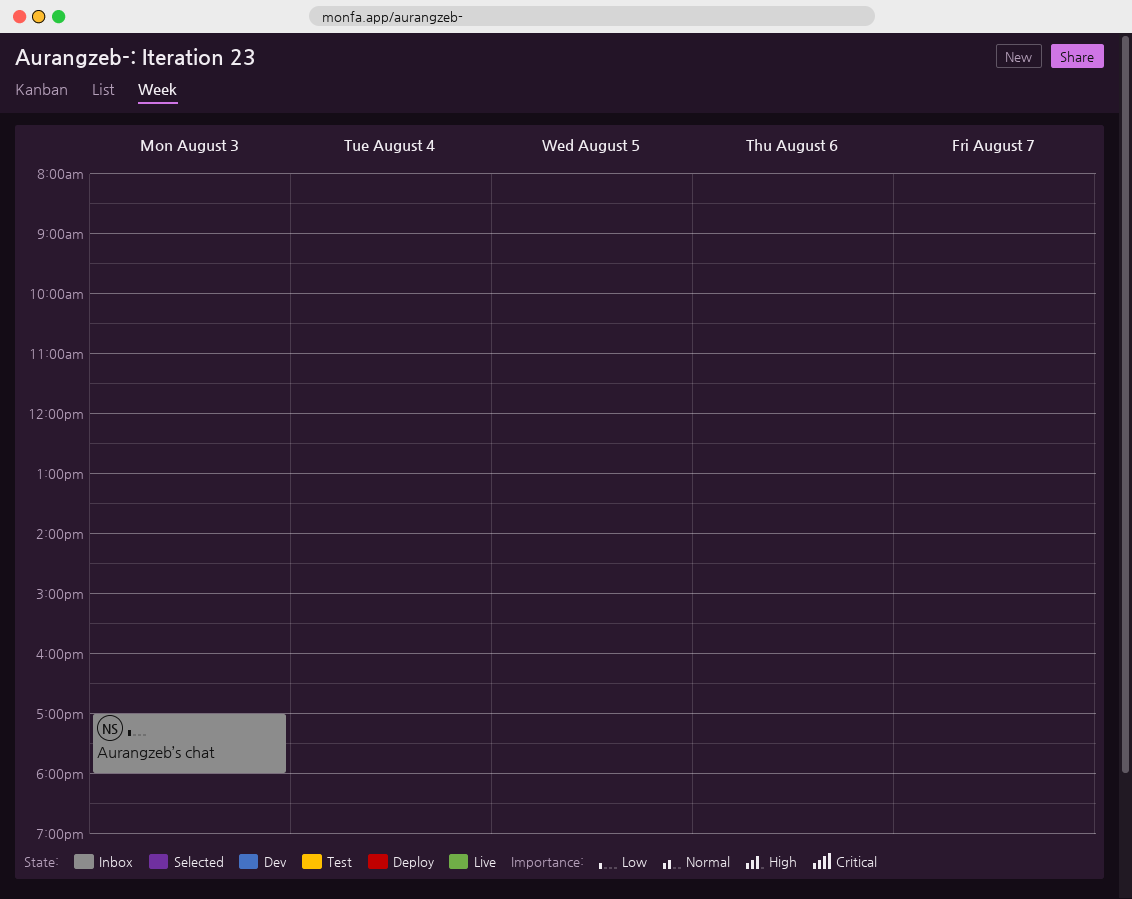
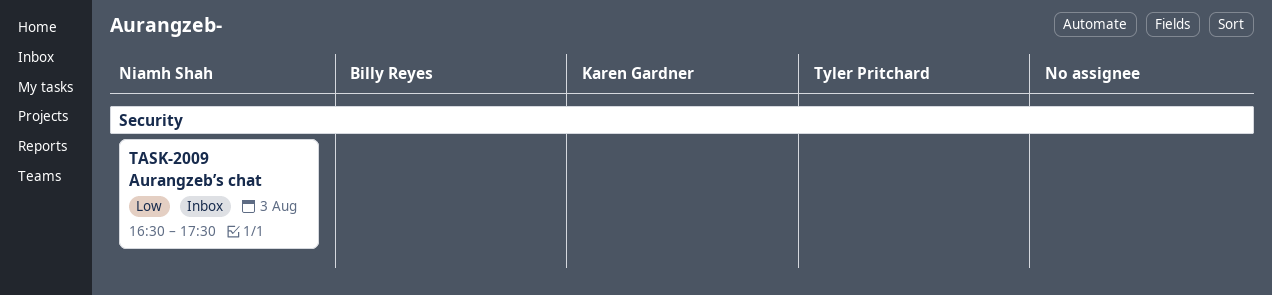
Aurangzeb’s chat, begins: 17:00 -> 16:30
Aurangzeb’s chat, ends: 18:00 -> 17:30

